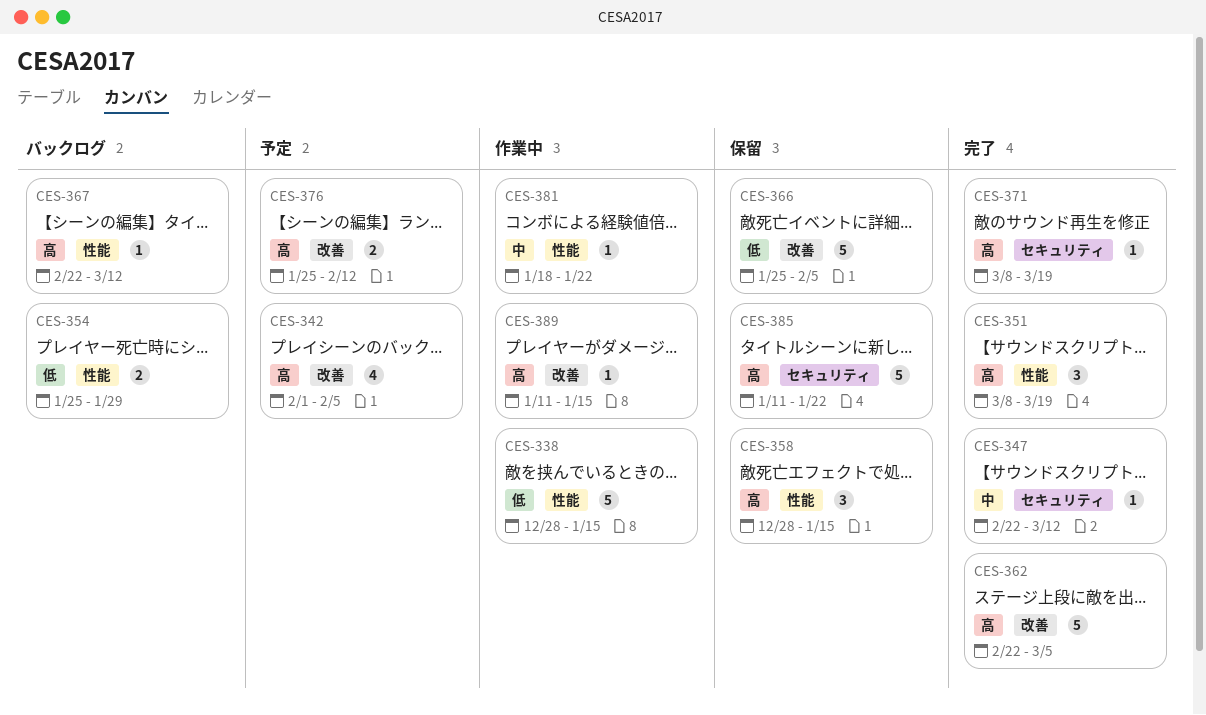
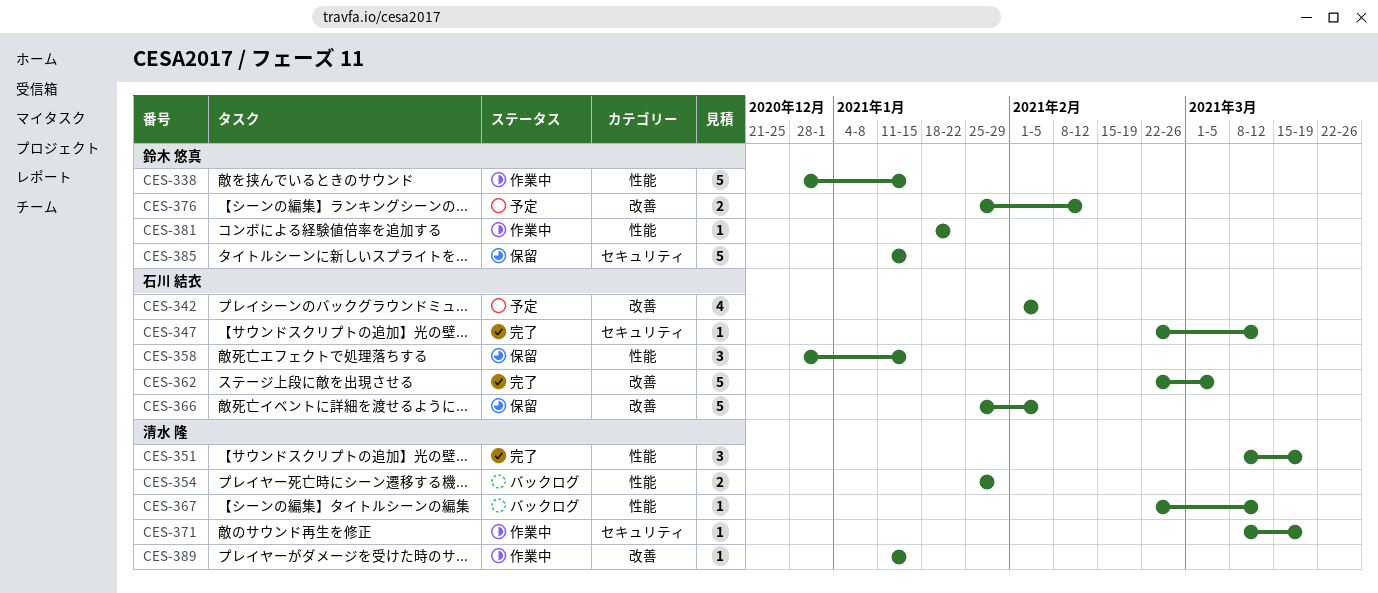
CES-371, status: 完了 -> 作業中
CES-385, due: Jan 22 -> Jan 15

